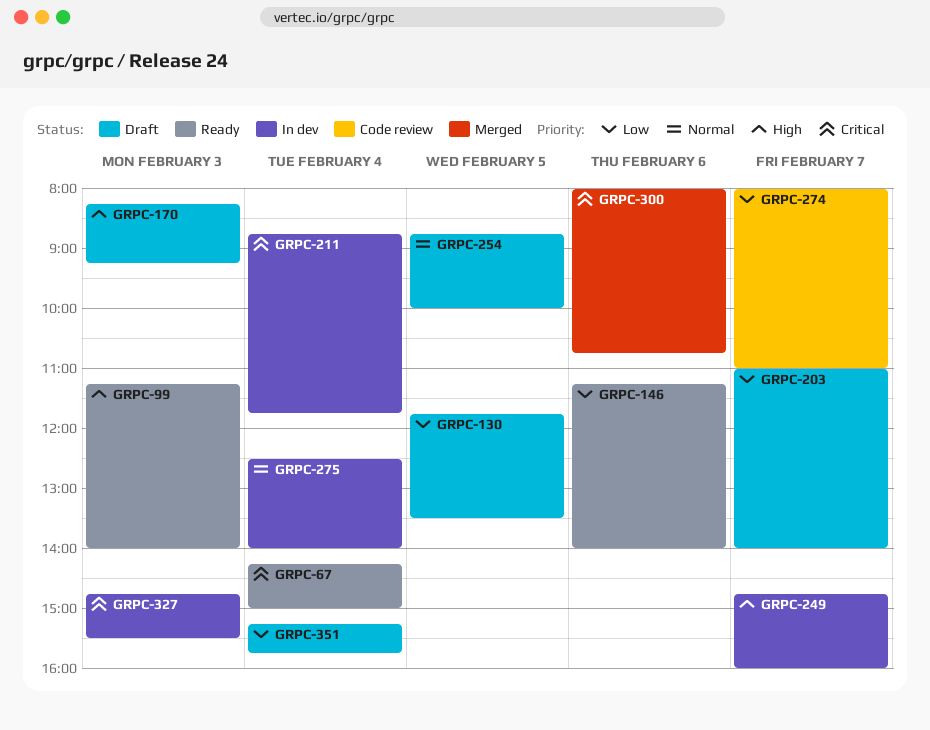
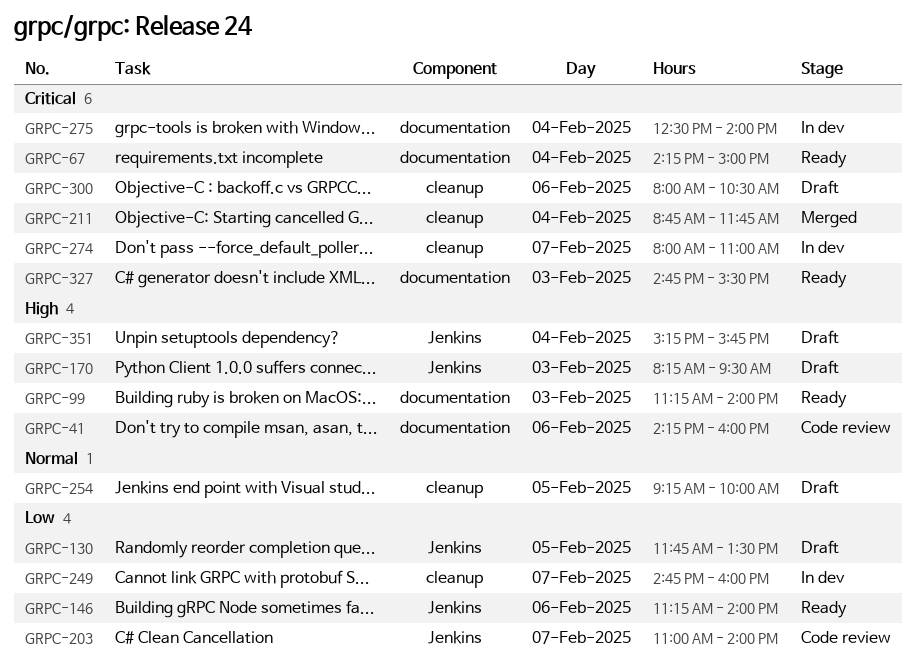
GRPC-41: none -> present
GRPC-170, ends: 09:15 -> 09:30
GRPC-203, status: Draft -> Code review
GRPC-211, status: In dev -> Merged
GRPC-249, priority: High -> Low
GRPC-254, begins: 08:45 -> 09:15
GRPC-274, status: Code review -> In dev
GRPC-274, priority: Low -> Critical
GRPC-275, priority: Normal -> Critical
GRPC-300, status: Merged -> Draft
GRPC-300, ends: 10:45 -> 10:30
GRPC-327, status: In dev -> Ready
GRPC-351, priority: Low -> High

